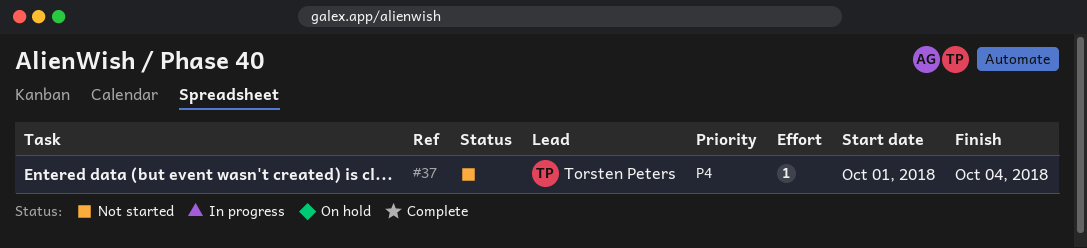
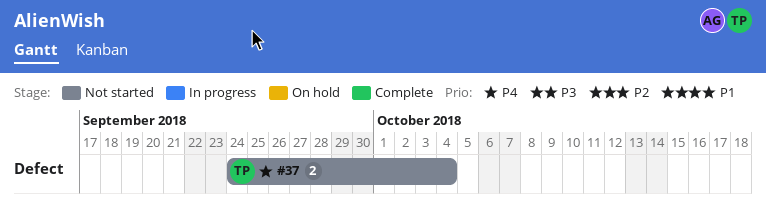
#37, estimate: 1 -> 2
#37, start: Oct 1 -> Sep 24

